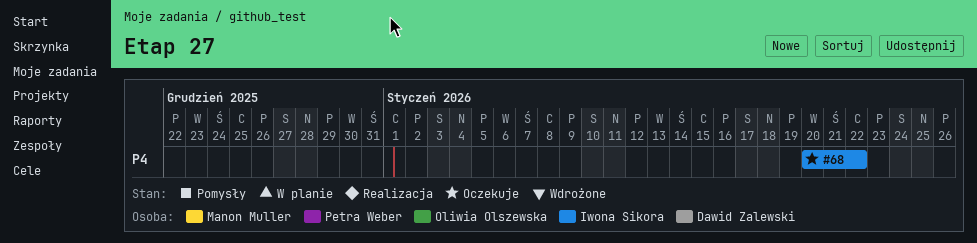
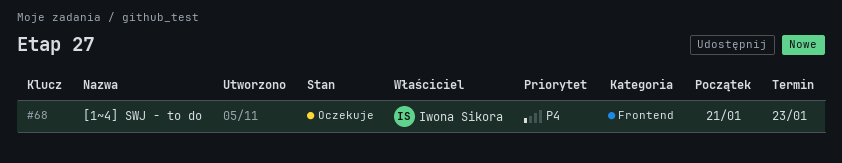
#68, start: Jan 20 -> Jan 21
#68, due: Jan 22 -> Jan 23

